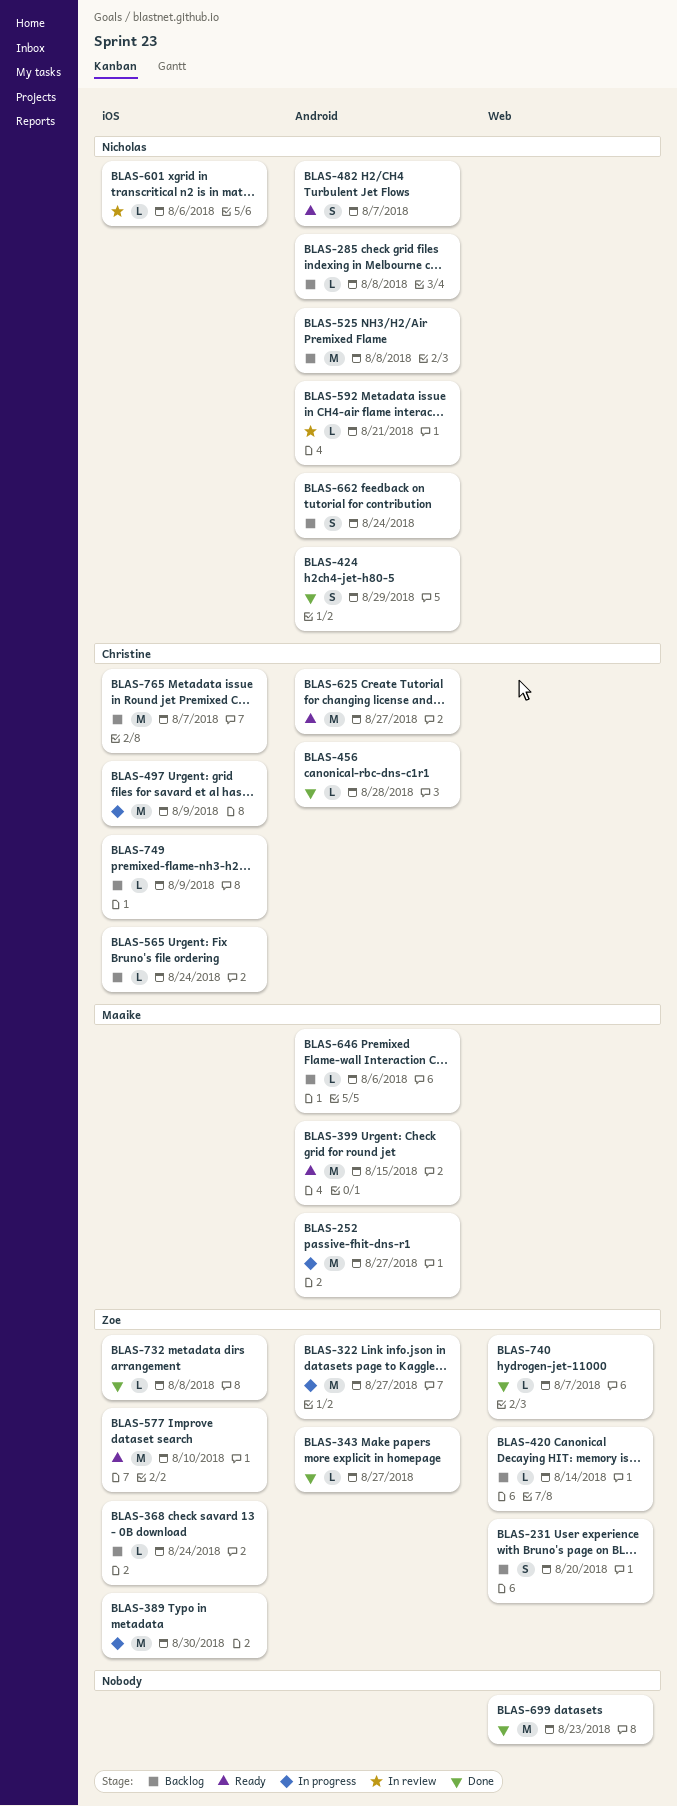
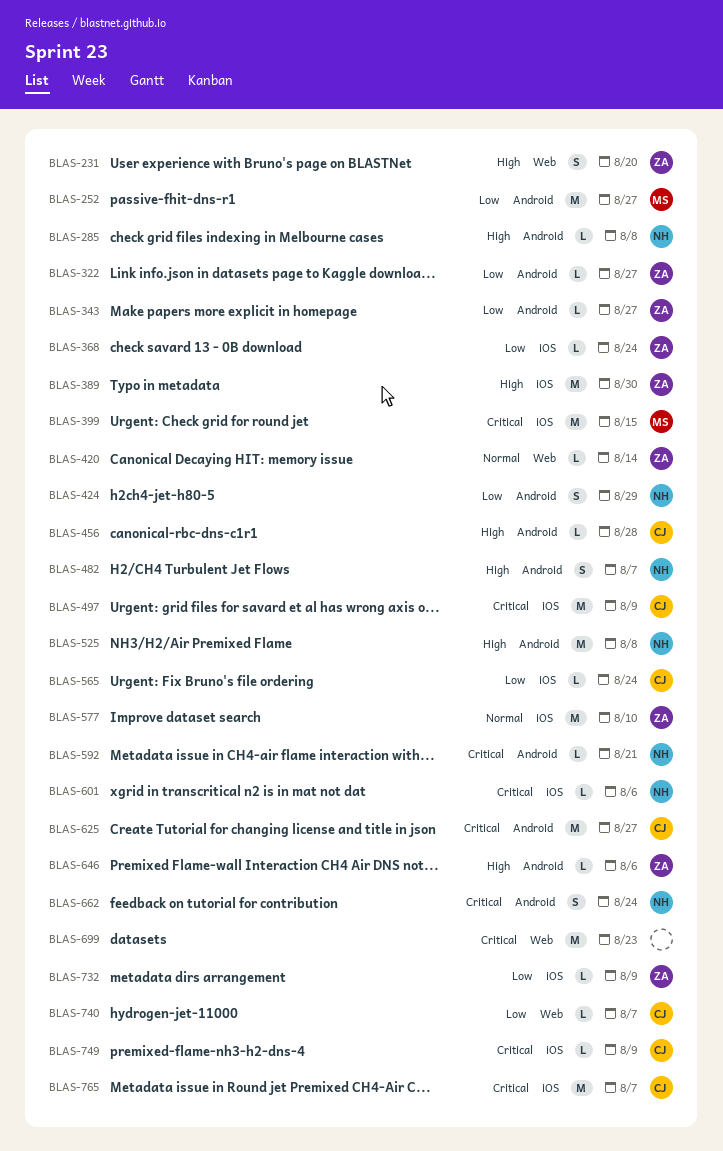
BLAS-322, estimate: M -> L
BLAS-399, label: Android -> iOS
BLAS-646, owner: Maaike -> Zoe
BLAS-732, due: Aug 8 -> Aug 9
BLAS-740, owner: Zoe -> Christine

